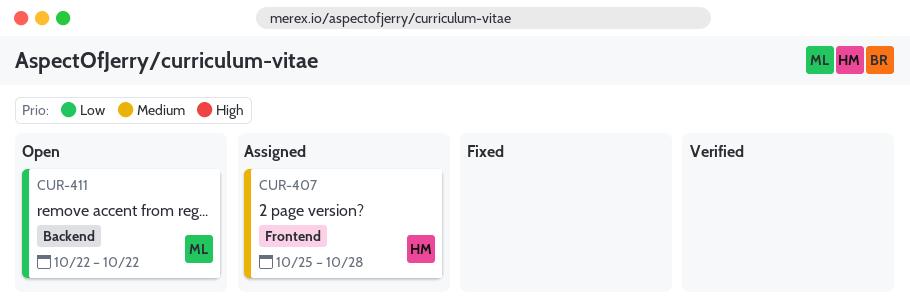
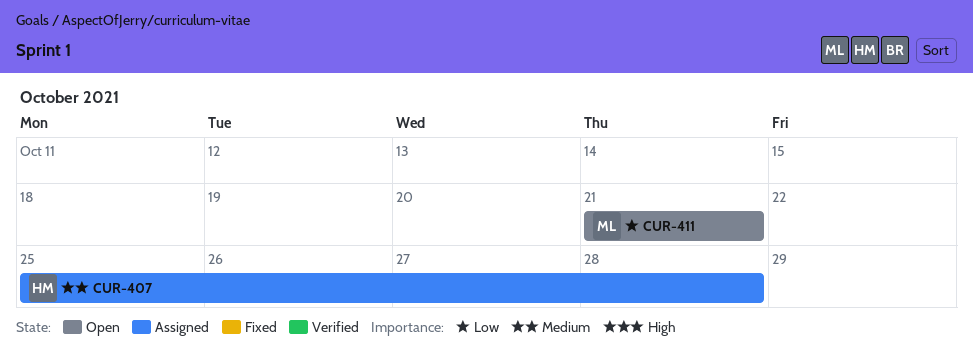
CUR-411, start: Oct 22 -> Oct 21
CUR-411, due: Oct 22 -> Oct 21

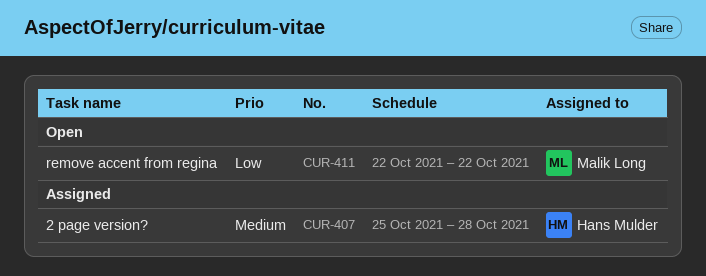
CUR-411, start: Oct 21 -> Oct 22
CUR-411, due: Oct 21 -> Oct 22

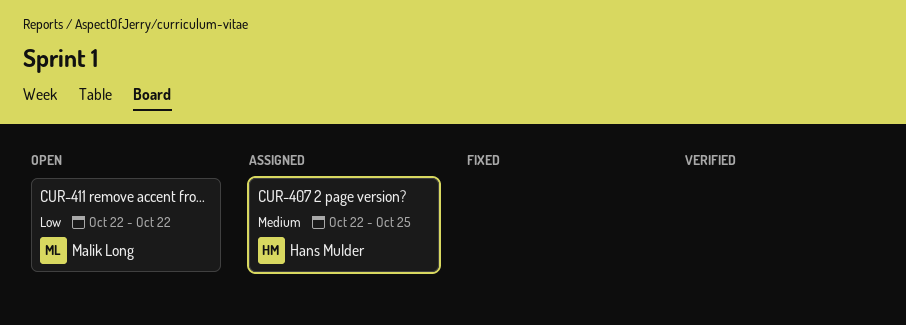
CUR-407, start: Oct 25 -> Oct 22
CUR-407, due: Oct 28 -> Oct 25

